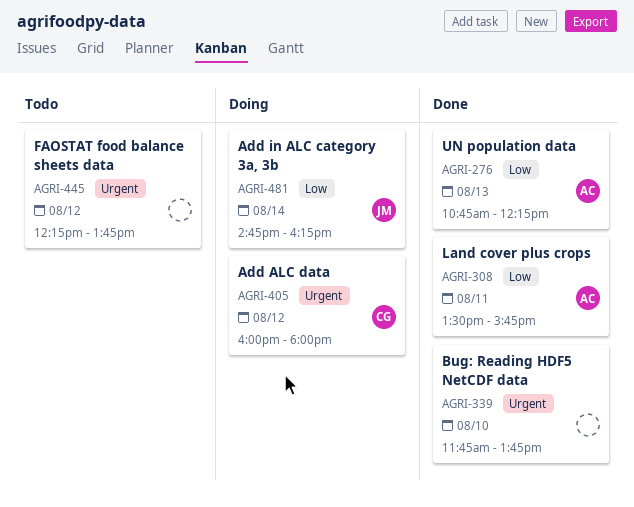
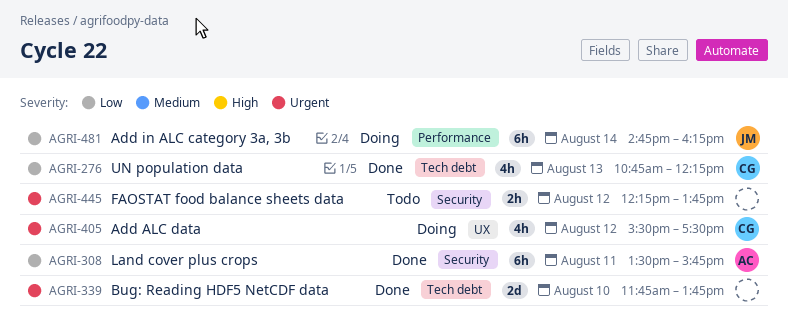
AGRI-276, owner: AC -> CG
AGRI-405, begins: 16:00 -> 15:30
AGRI-405, ends: 18:00 -> 17:30

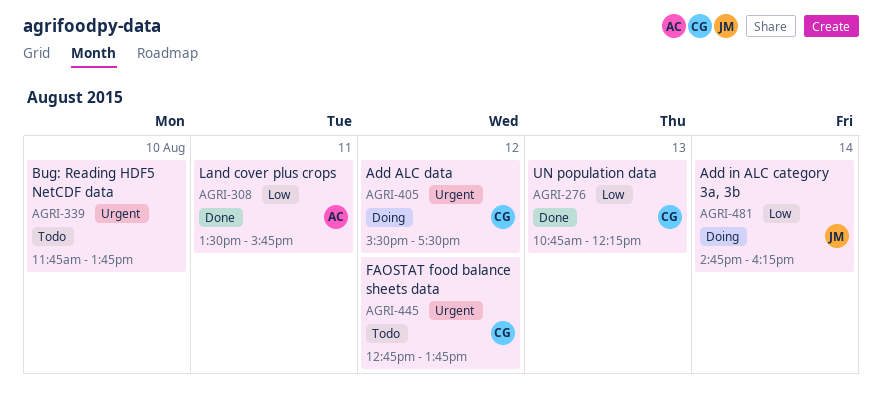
AGRI-339, status: Done -> Todo
AGRI-445, owner: none -> CG
AGRI-445, begins: 12:15 -> 12:45

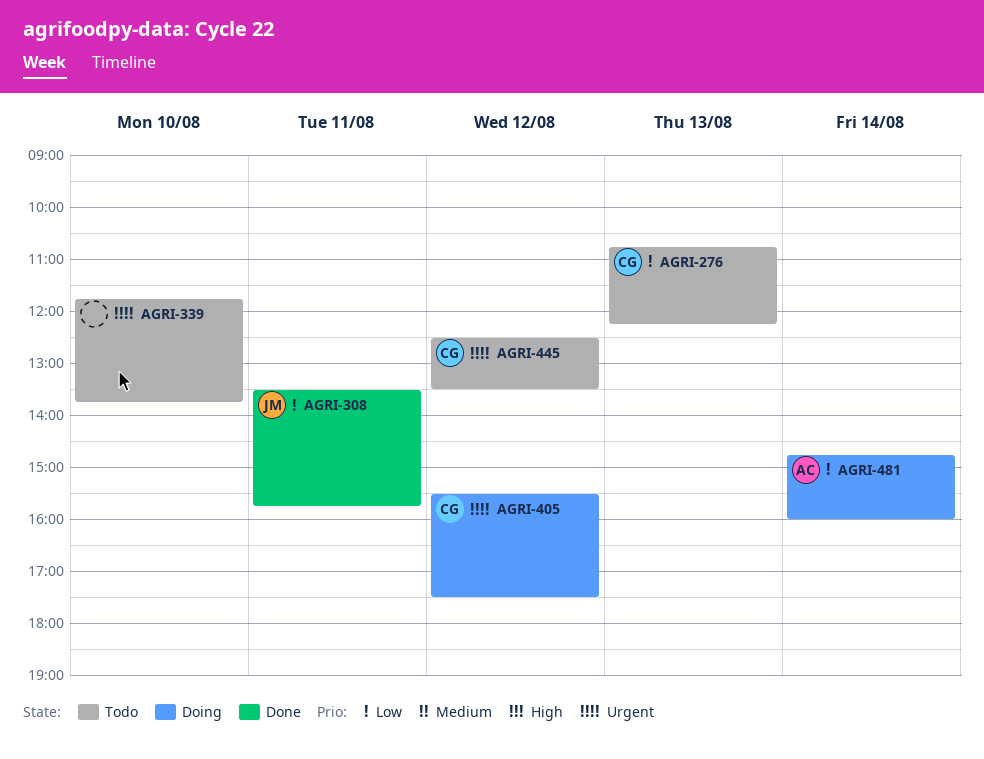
AGRI-276, status: Done -> Todo
AGRI-308, owner: AC -> JM
AGRI-445, begins: 12:45 -> 12:30
AGRI-445, ends: 13:45 -> 13:30
AGRI-481, owner: JM -> AC
AGRI-481, ends: 16:15 -> 16:00

